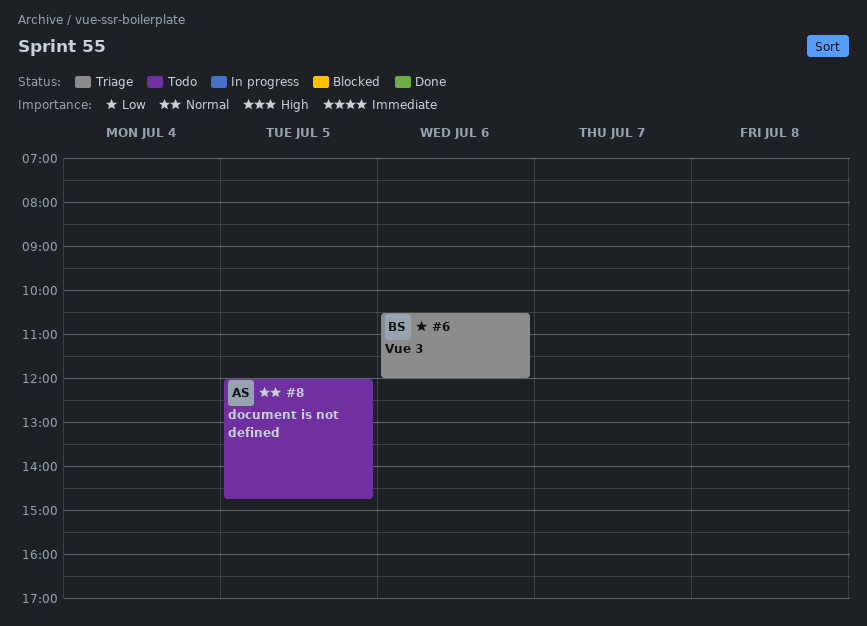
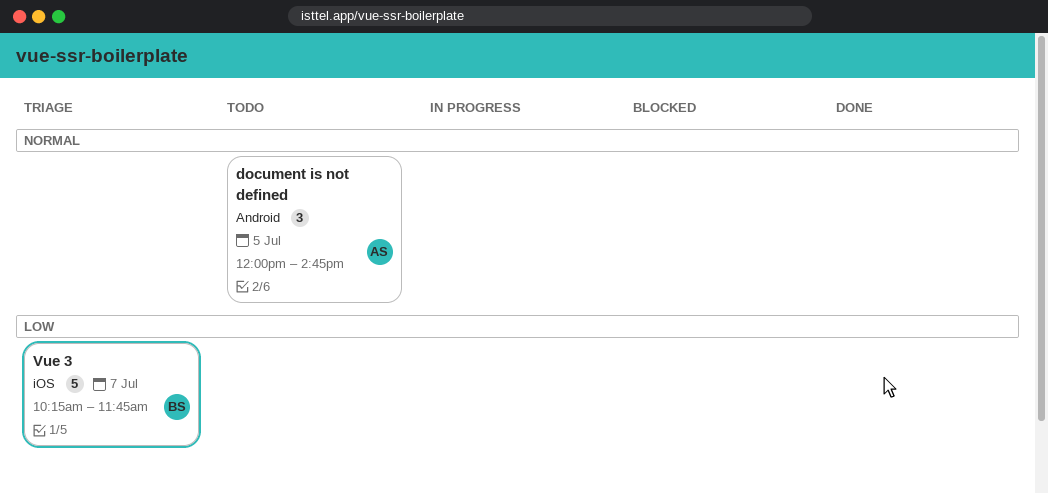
Vue 3, day: Jul 6 -> Jul 7
Vue 3, begins: 10:30 -> 10:15
Vue 3, ends: 12:00 -> 11:45

